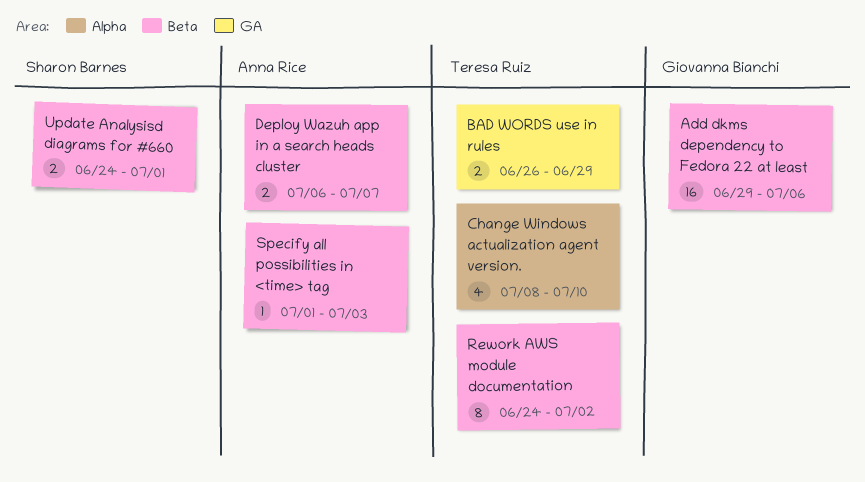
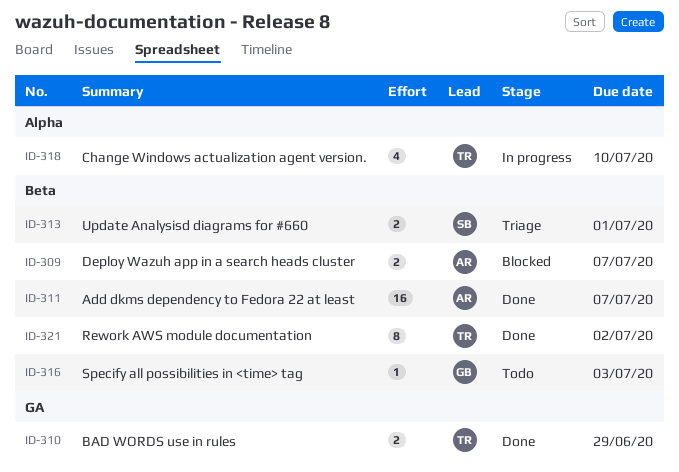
Add dkms dependency to Fedora 22 at least, owner: Giovanna Bianchi -> Anna Rice
Add dkms dependency to Fedora 22 at least, due: Jul 6 -> Jul 7
Specify all possibilities in <time> tag, owner: Anna Rice -> Giovanna Bianchi

